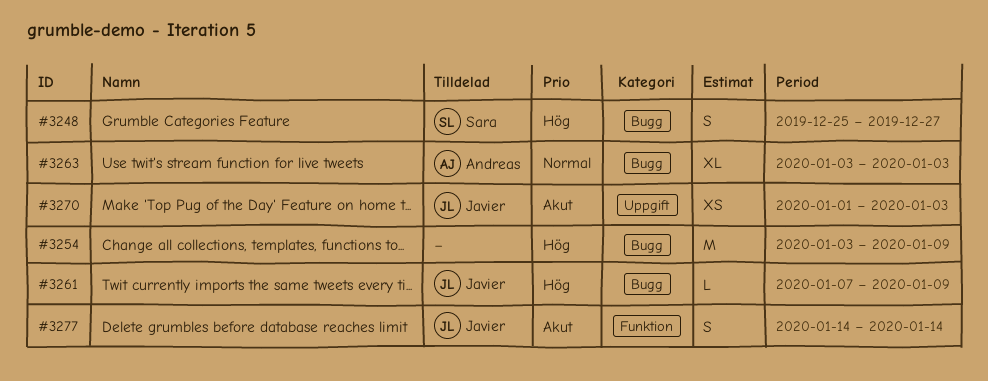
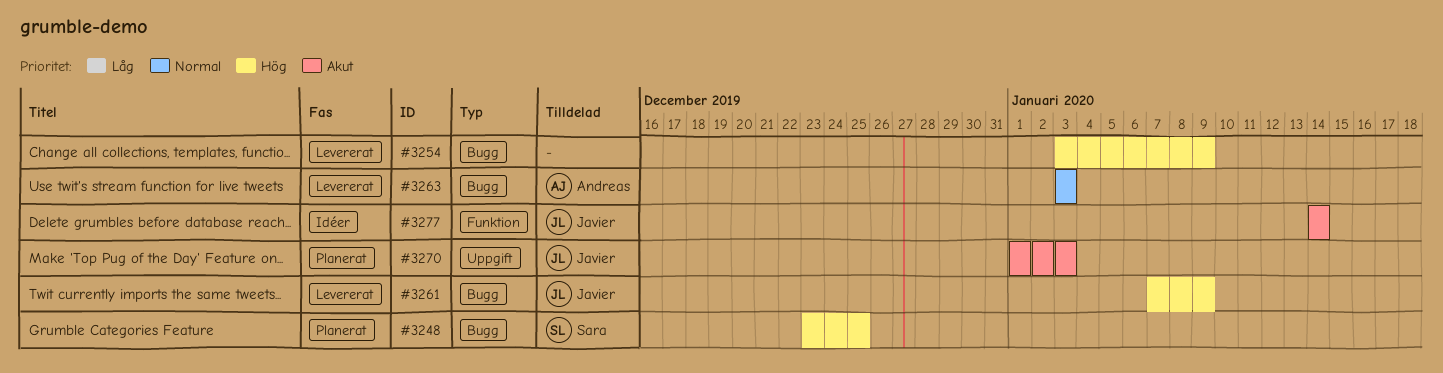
#3248, start: Dec 25 -> Dec 23
#3248, due: Dec 27 -> Dec 25

